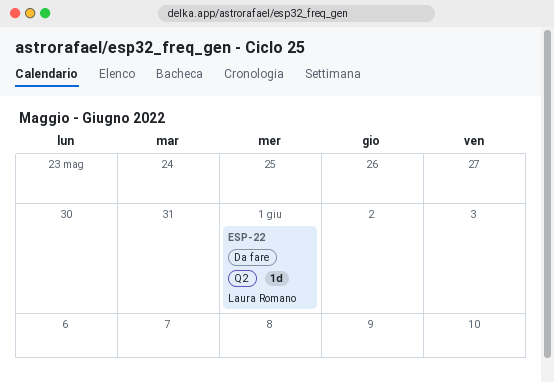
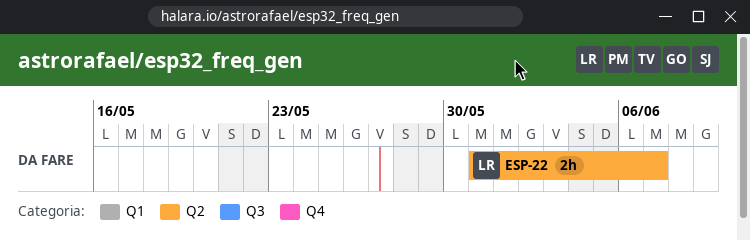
ESP-22, estimate: 1d -> 2h
ESP-22, due: Jun 1 -> Jun 7

